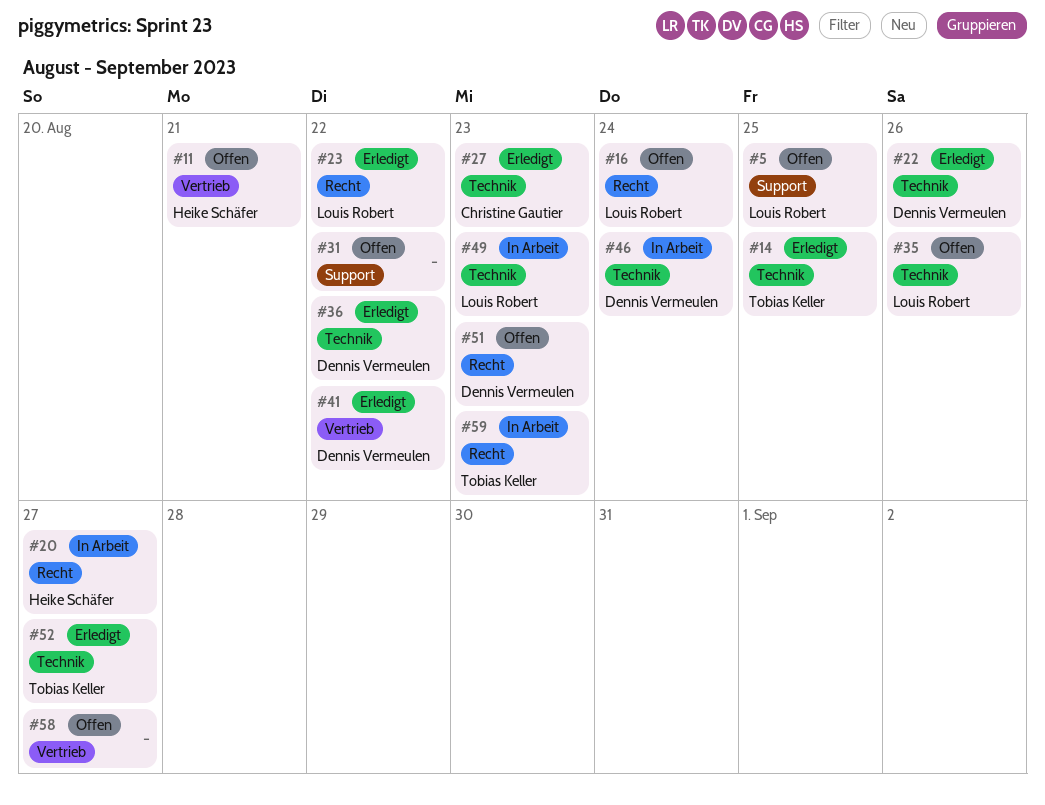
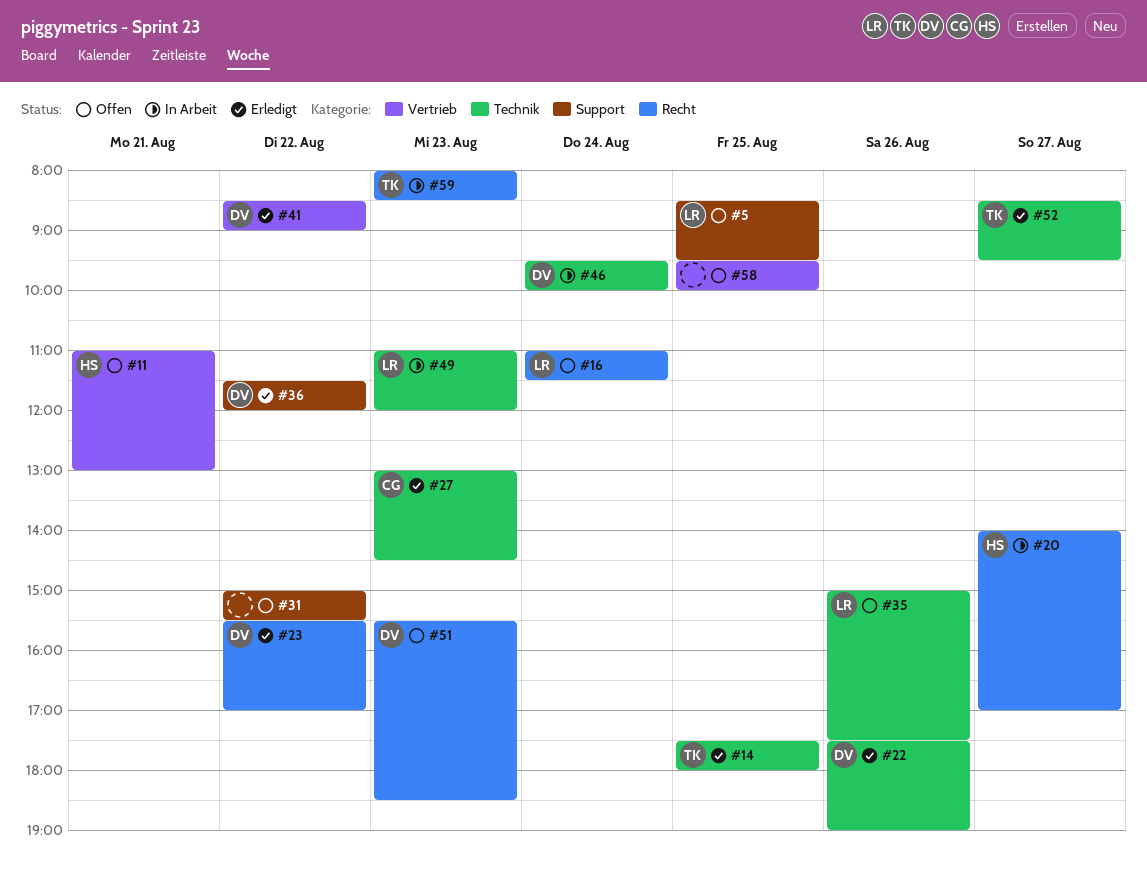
#23, owner: Louis Robert -> Dennis Vermeulen
#36, label: Technik -> Support
#58, day: Aug 27 -> Aug 25

